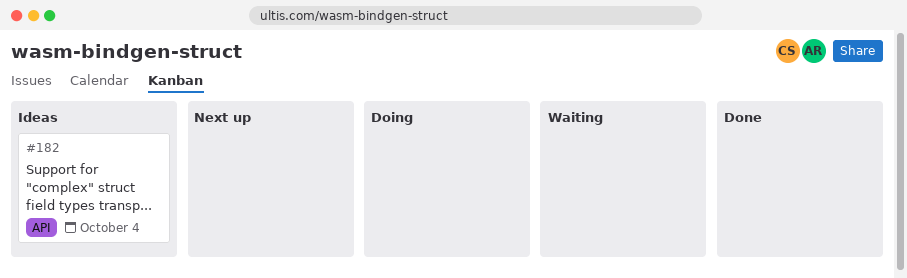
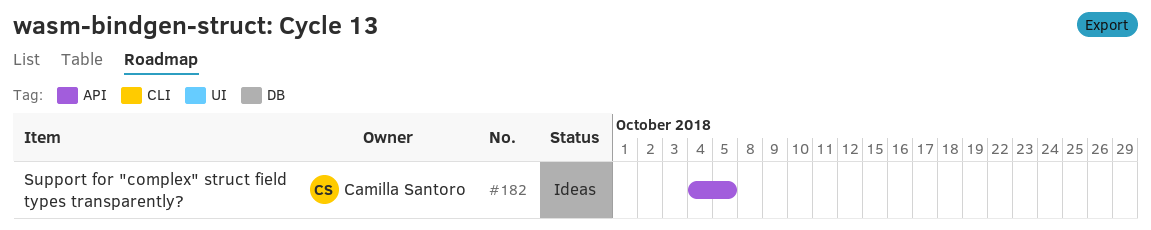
#182, due: Oct 4 -> Oct 5

